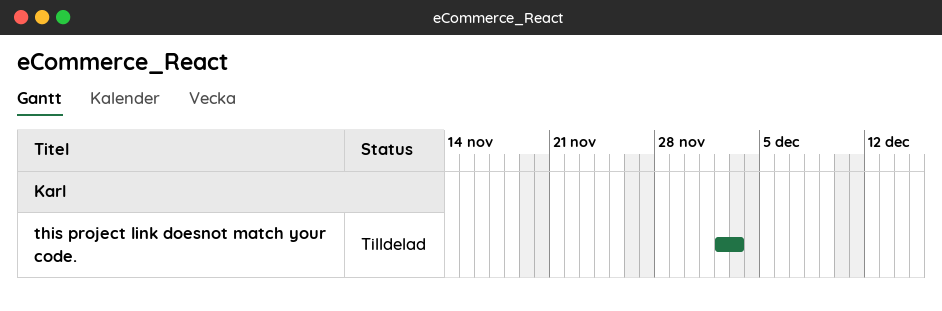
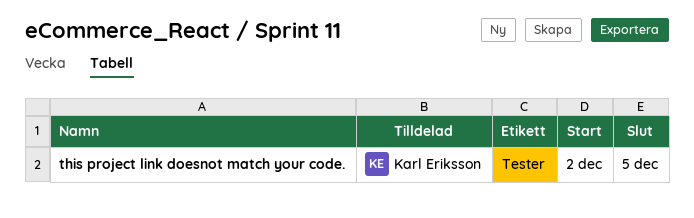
this project link doesnot match your code., due: Dec 3 -> Dec 5

